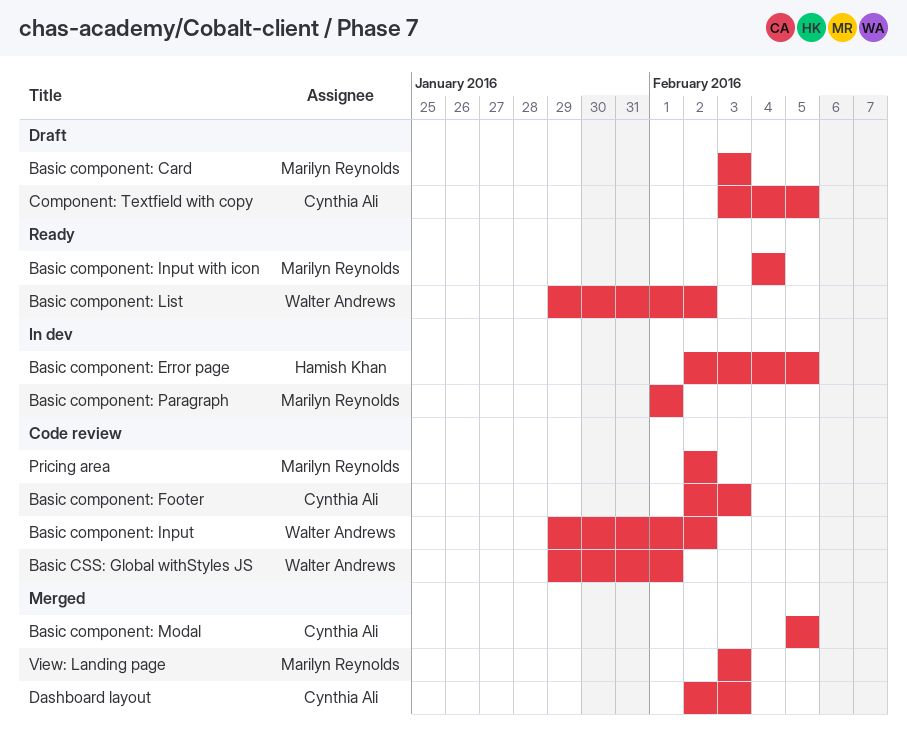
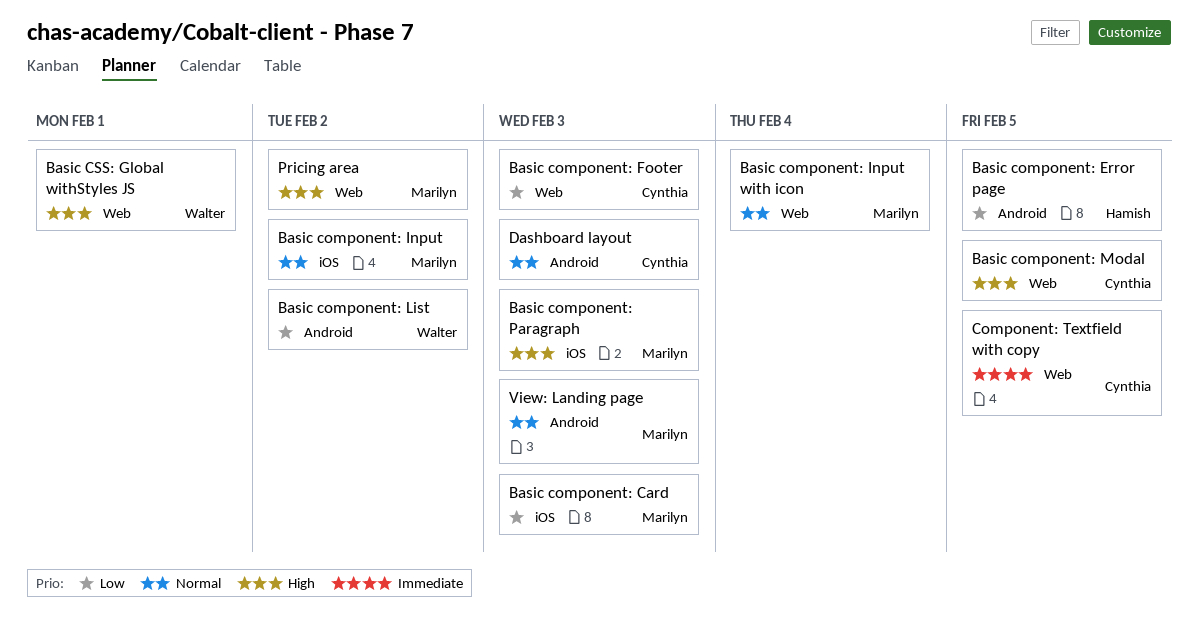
Basic component: Input, owner: Walter Andrews -> Marilyn Reynolds
Basic component: Paragraph, due: Feb 1 -> Feb 3

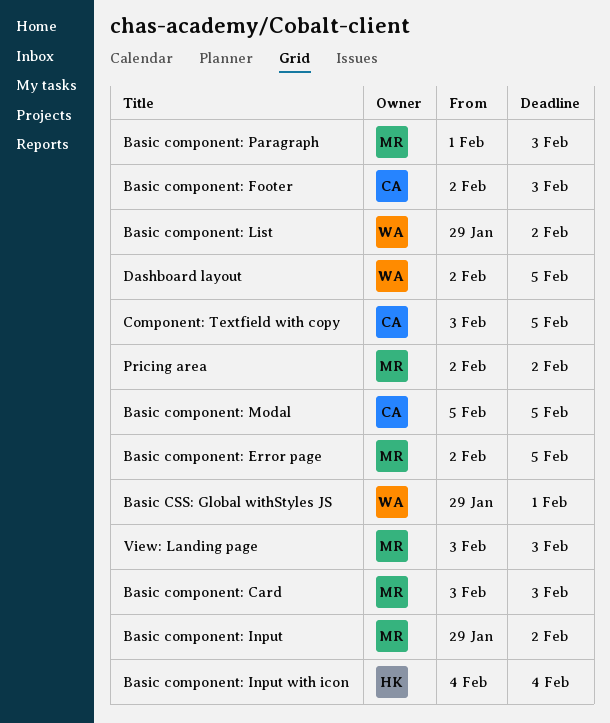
Basic component: Error page, owner: Hamish -> Marilyn
Basic component: Input with icon, owner: Marilyn -> Hamish
Dashboard layout, owner: Cynthia -> Walter
Dashboard layout, due: Feb 3 -> Feb 5

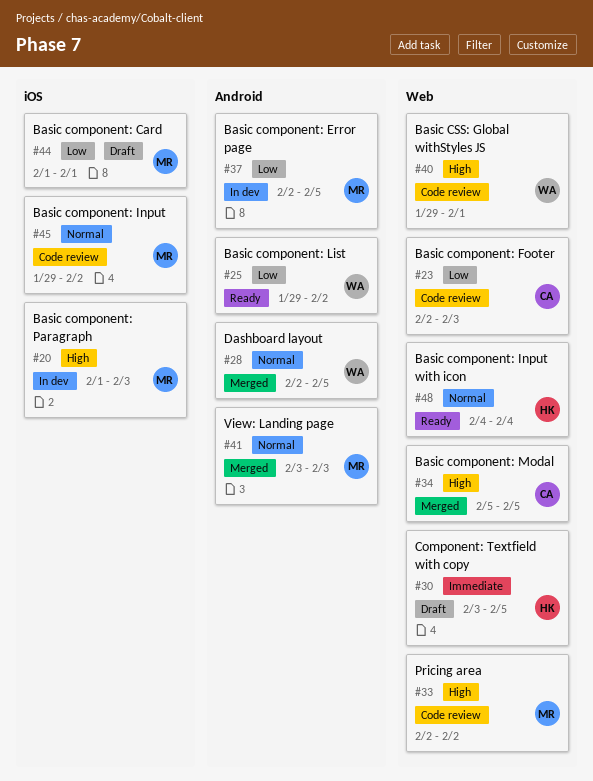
Basic component: Card, start: Feb 3 -> Feb 1
Basic component: Card, due: Feb 3 -> Feb 1
Component: Textfield with copy, owner: CA -> HK

